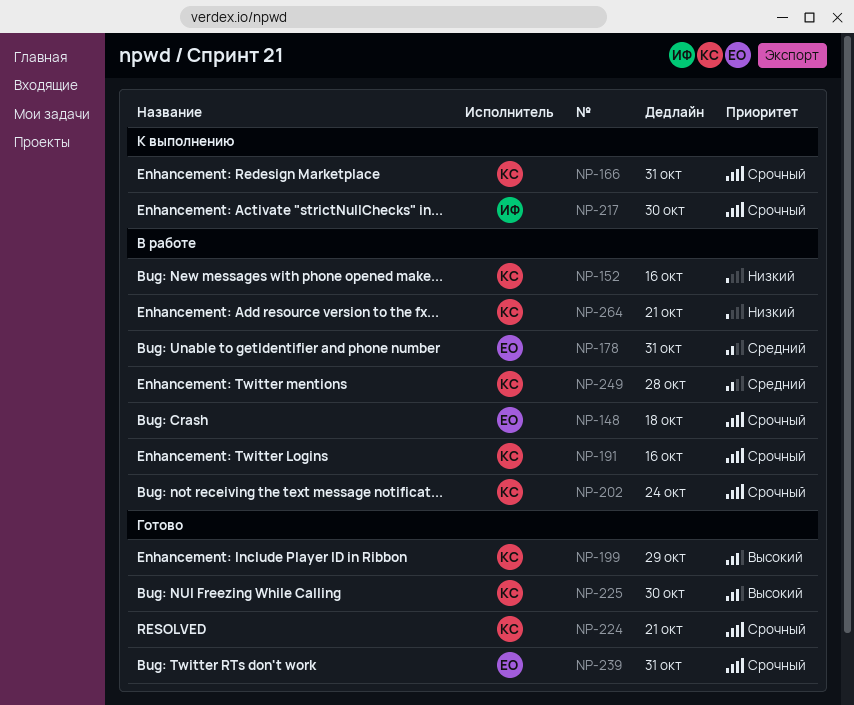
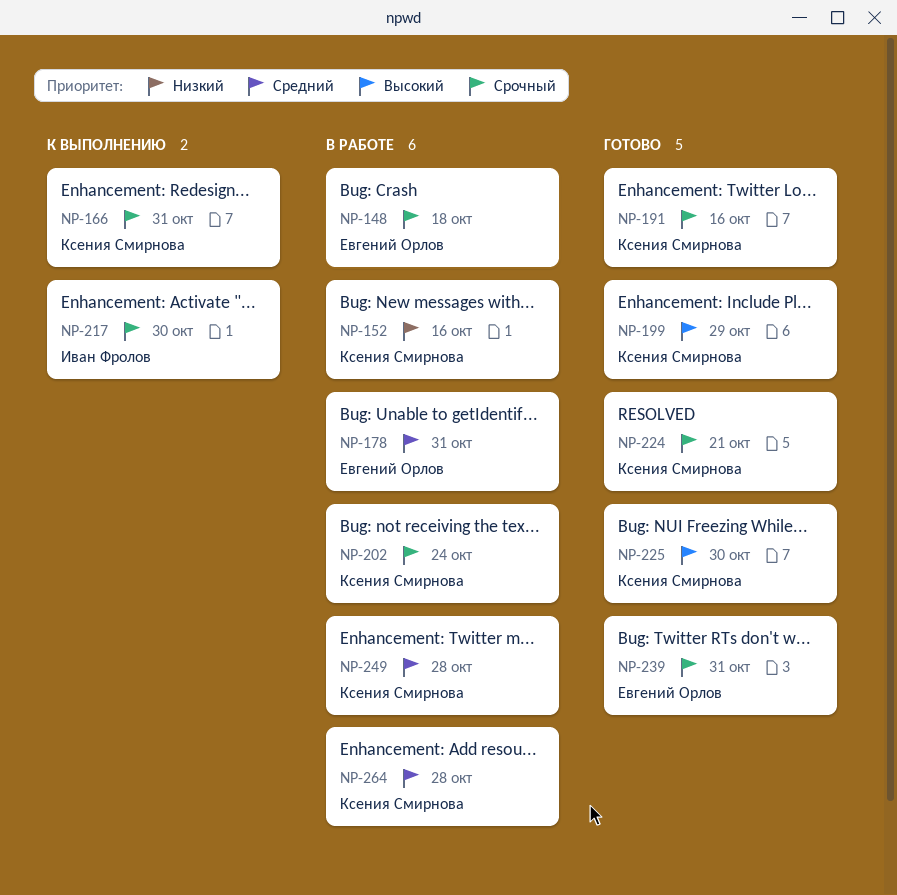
NP-191, status: В работе -> Готово
NP-264, priority: Низкий -> Средний
NP-264, due: Oct 21 -> Oct 28

